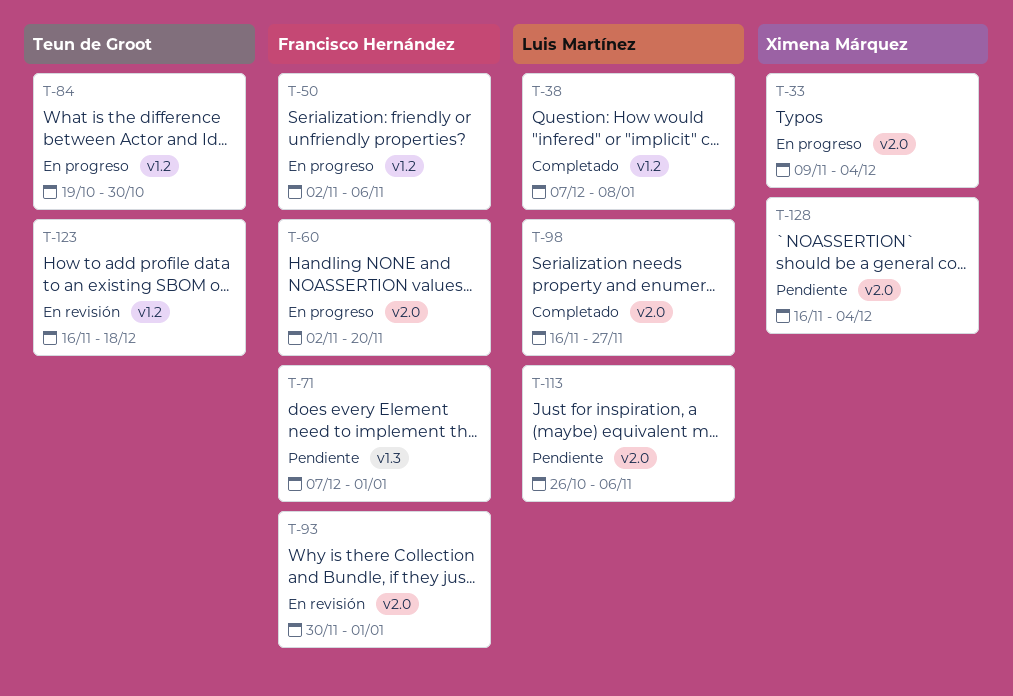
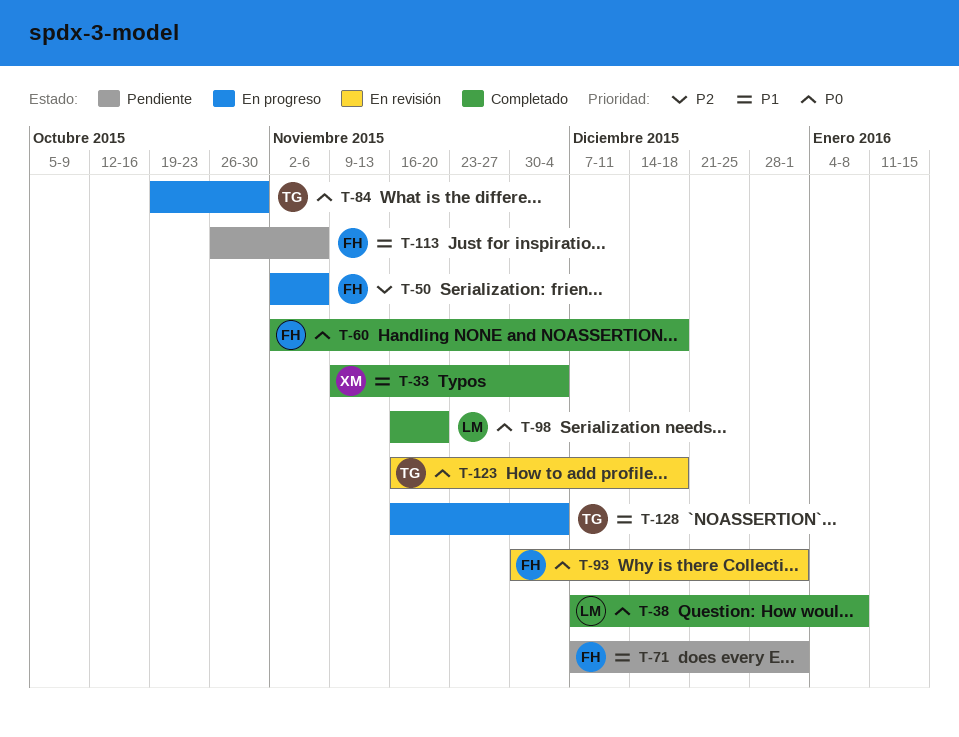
T-33, status: En progreso -> Completado
T-60, status: En progreso -> Completado
T-60, due: Nov 20 -> Dec 18
T-98, due: Nov 27 -> Nov 20
T-113, owner: Luis Martínez -> Francisco Hernández
T-128, status: Pendiente -> En progreso
T-128, owner: Ximena Márquez -> Teun de Groot

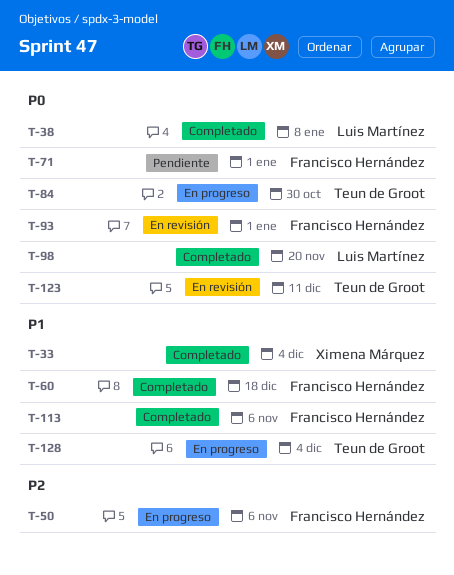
T-60, priority: P0 -> P1
T-71, priority: P1 -> P0
T-113, status: Pendiente -> Completado
T-123, due: Dec 18 -> Dec 11

